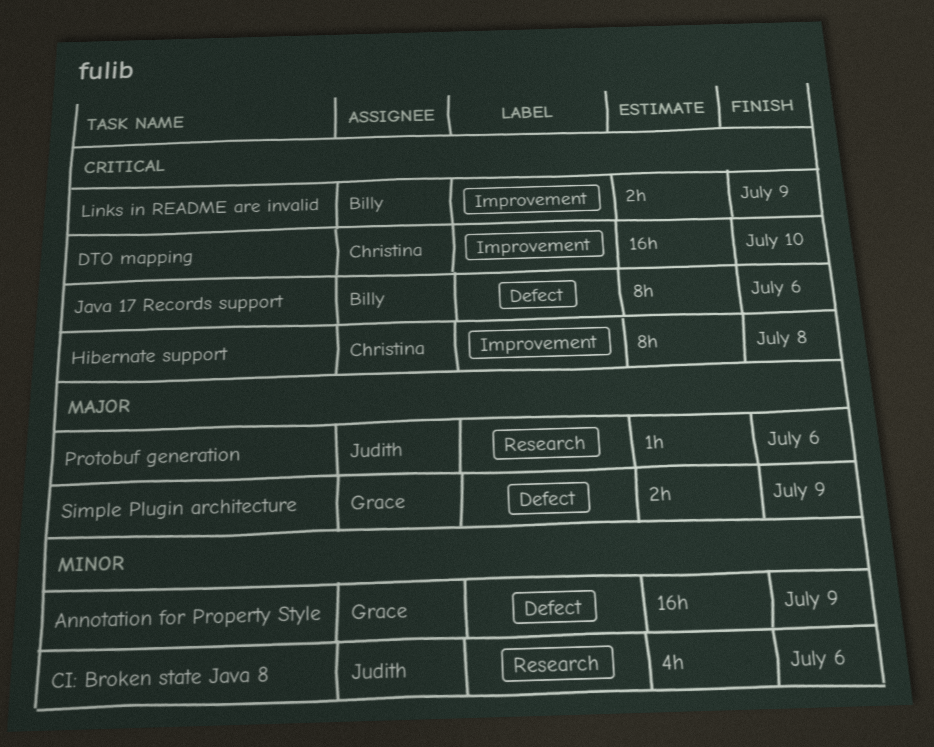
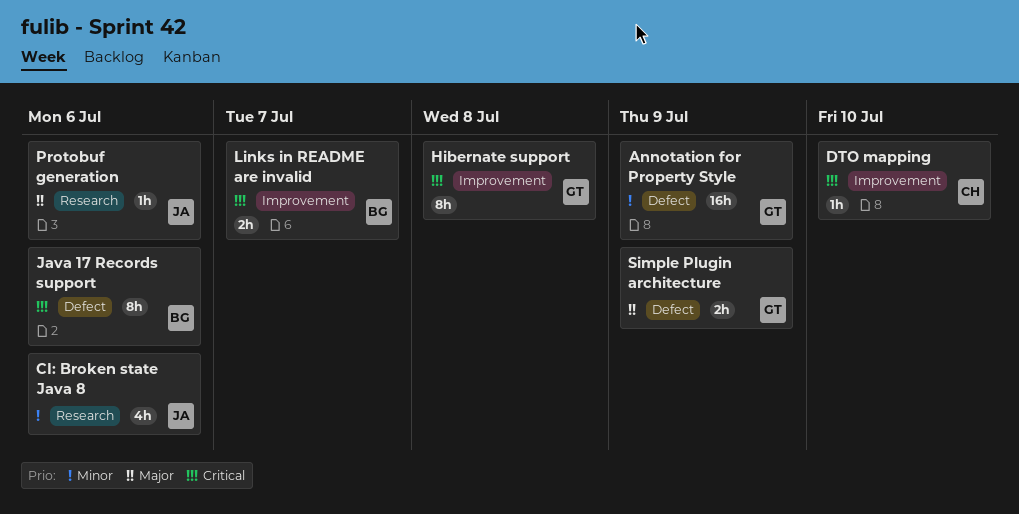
DTO mapping, estimate: 16h -> 1h
Hibernate support, owner: Christina -> Grace
Links in README are invalid, due: Jul 9 -> Jul 7

